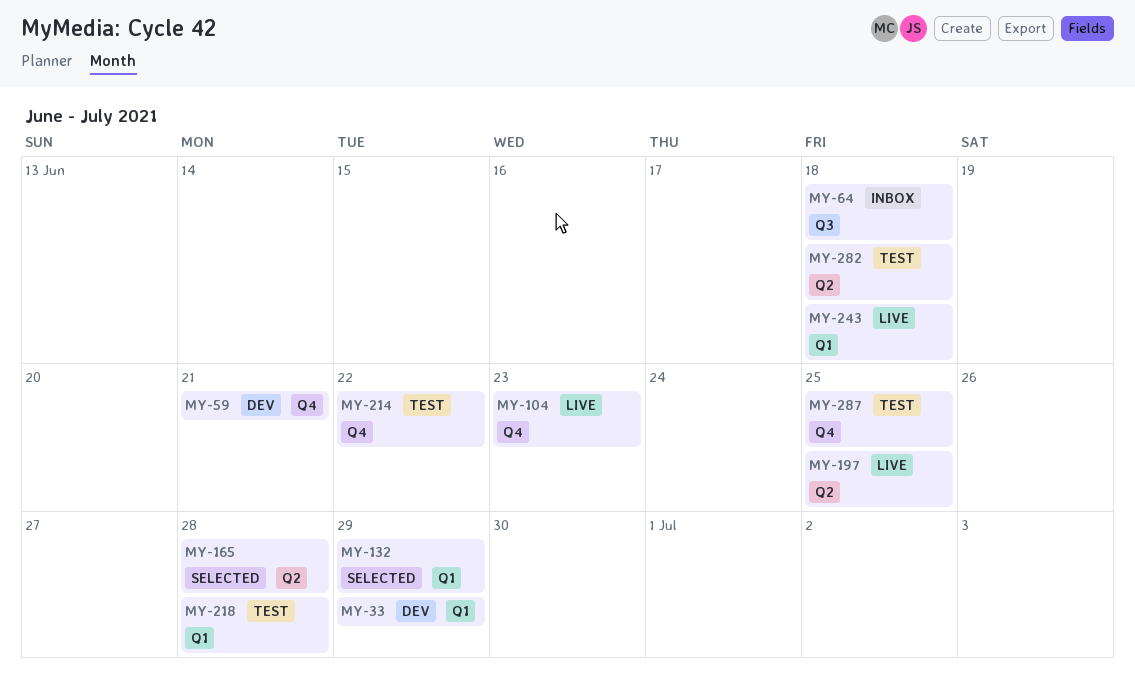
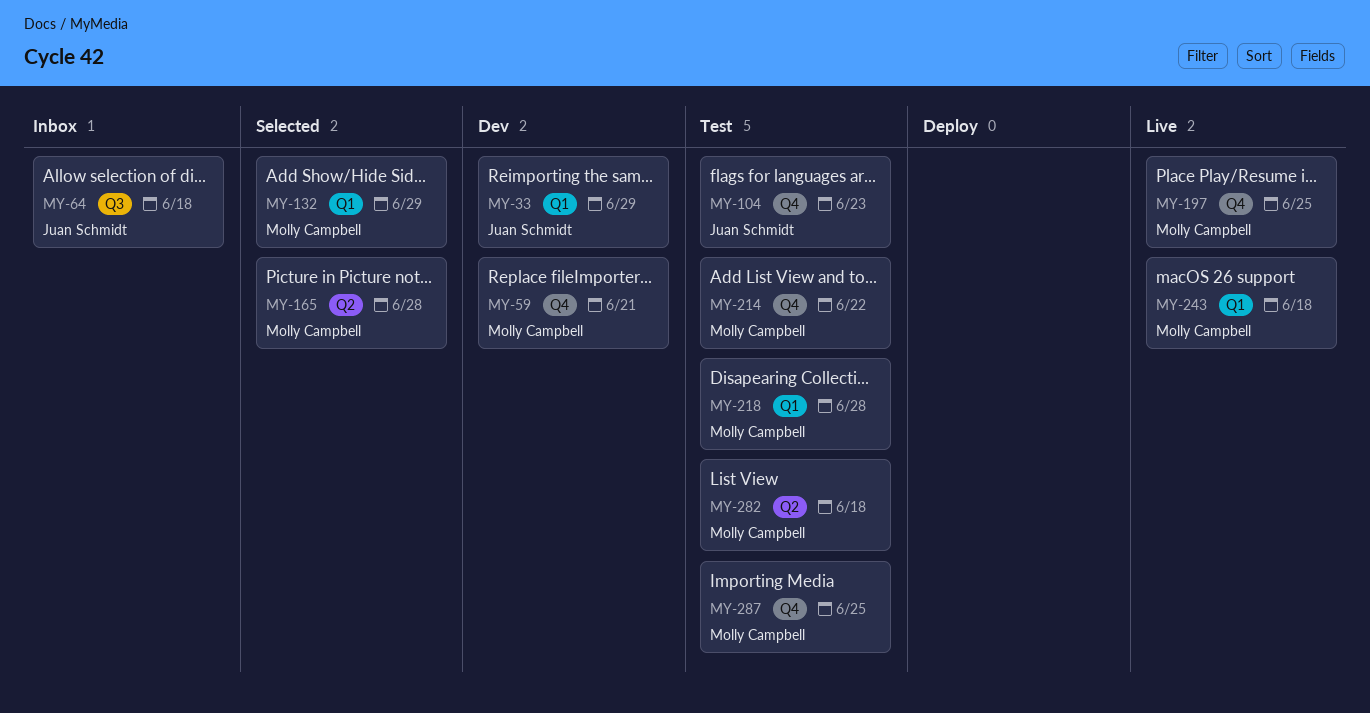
MY-104, status: Live -> Test
MY-197, label: Q2 -> Q4

